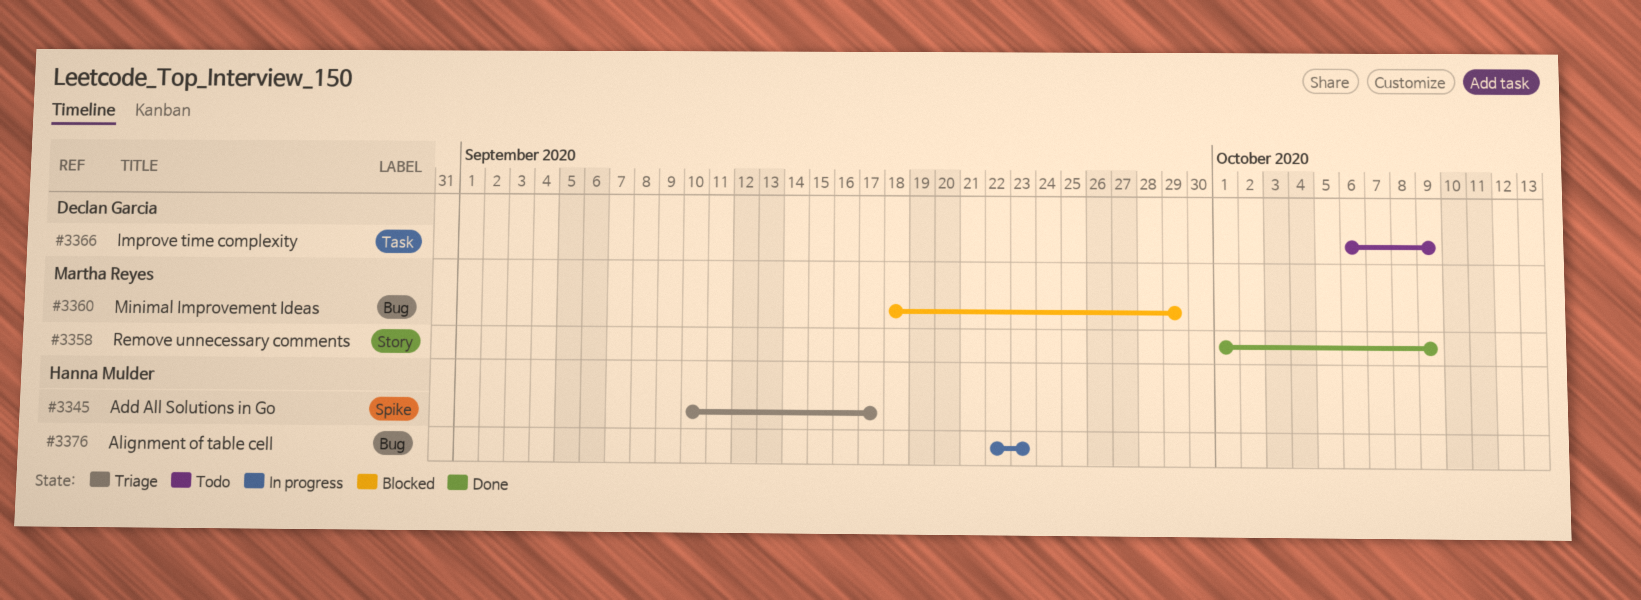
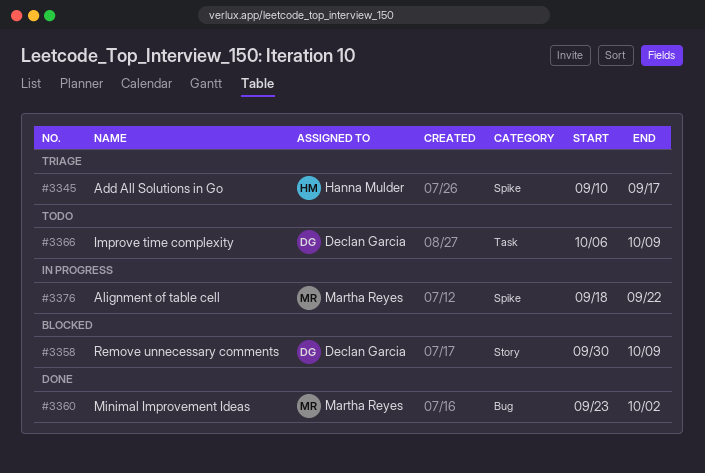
#3358, status: Done -> Blocked
#3358, owner: Martha Reyes -> Declan Garcia
#3358, start: Oct 1 -> Sep 30
#3360, status: Blocked -> Done
#3360, start: Sep 18 -> Sep 23
#3360, due: Sep 29 -> Oct 2
#3376, owner: Hanna Mulder -> Martha Reyes
#3376, label: Bug -> Spike
#3376, start: Sep 22 -> Sep 18
#3376, due: Sep 23 -> Sep 22

